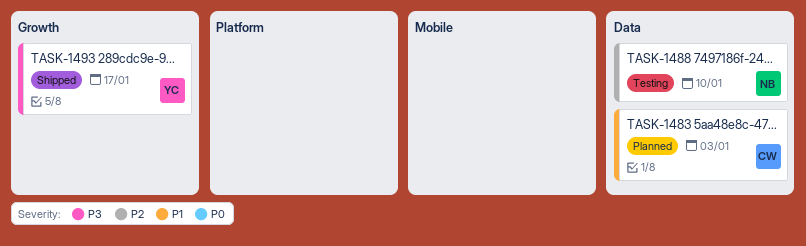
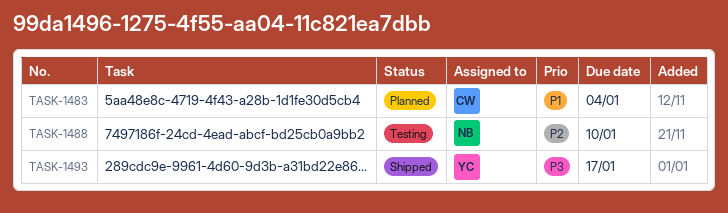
TASK-1483, due: Jan 3 -> Jan 4

